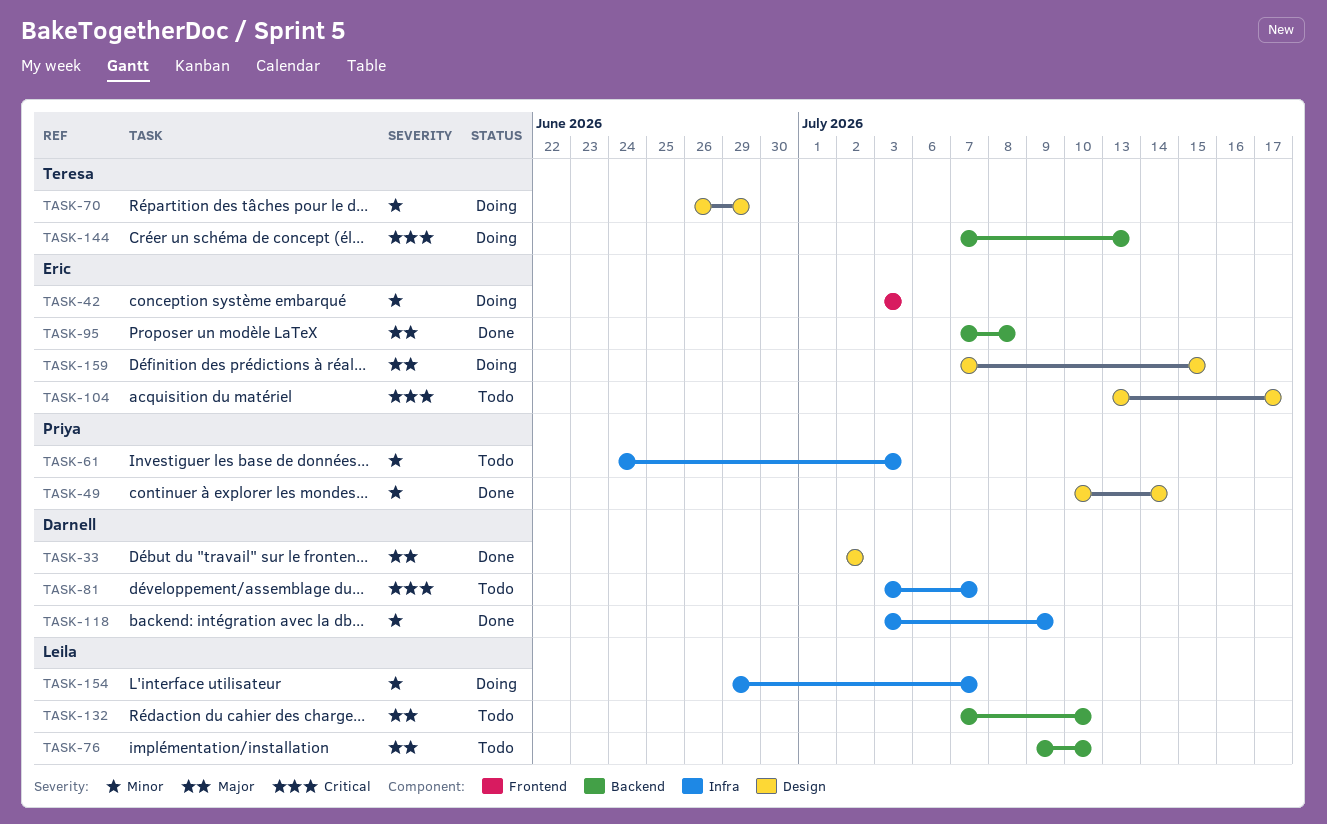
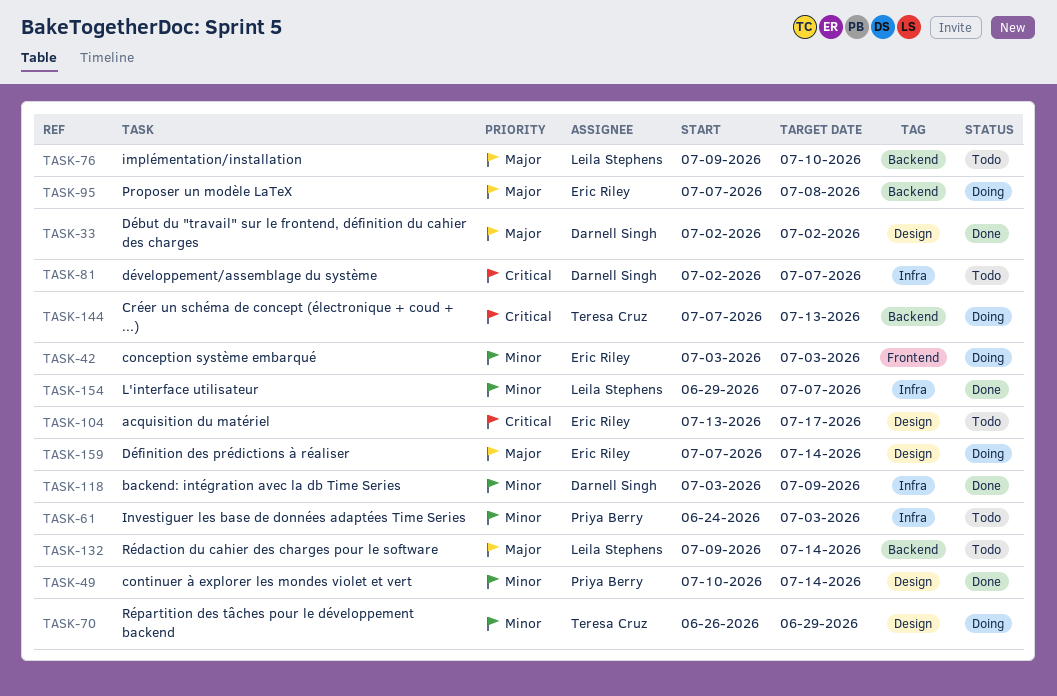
TASK-81, start: Jul 3 -> Jul 2
TASK-95, status: Done -> Doing
TASK-132, start: Jul 7 -> Jul 9
TASK-132, due: Jul 10 -> Jul 14
TASK-154, status: Doing -> Done
TASK-159, due: Jul 15 -> Jul 14

